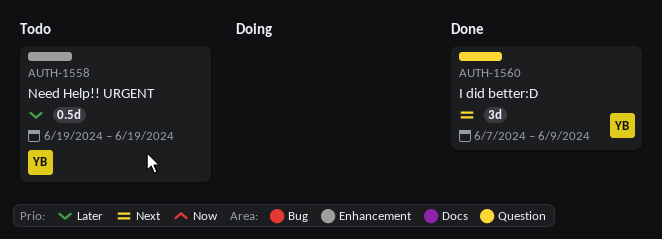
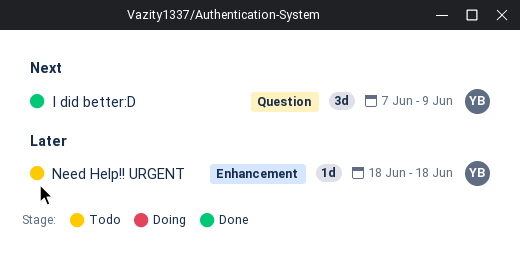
Need Help!! URGENT, estimate: 0.5d -> 1d
Need Help!! URGENT, start: Jun 19 -> Jun 18
Need Help!! URGENT, due: Jun 19 -> Jun 18

